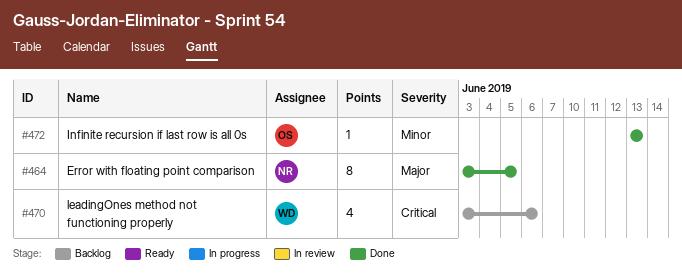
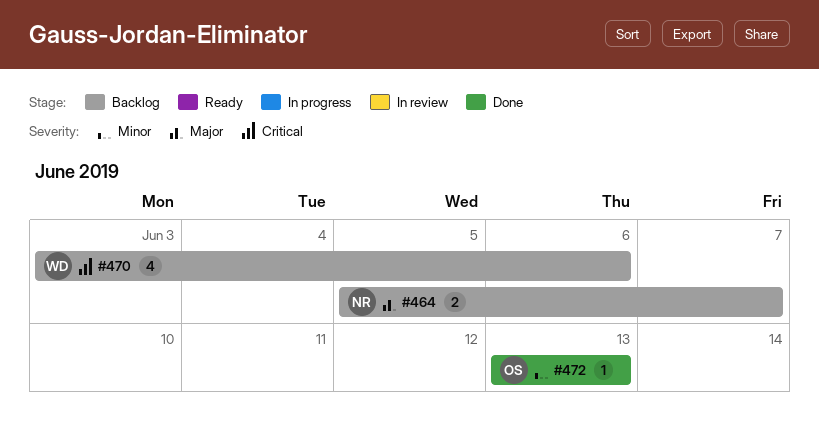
#464, status: Done -> Backlog
#464, estimate: 8 -> 2
#464, start: Jun 3 -> Jun 5
#464, due: Jun 5 -> Jun 7

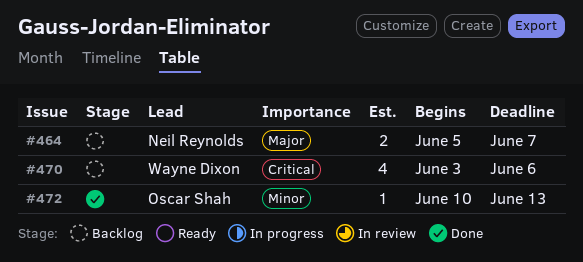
#472, start: Jun 13 -> Jun 10

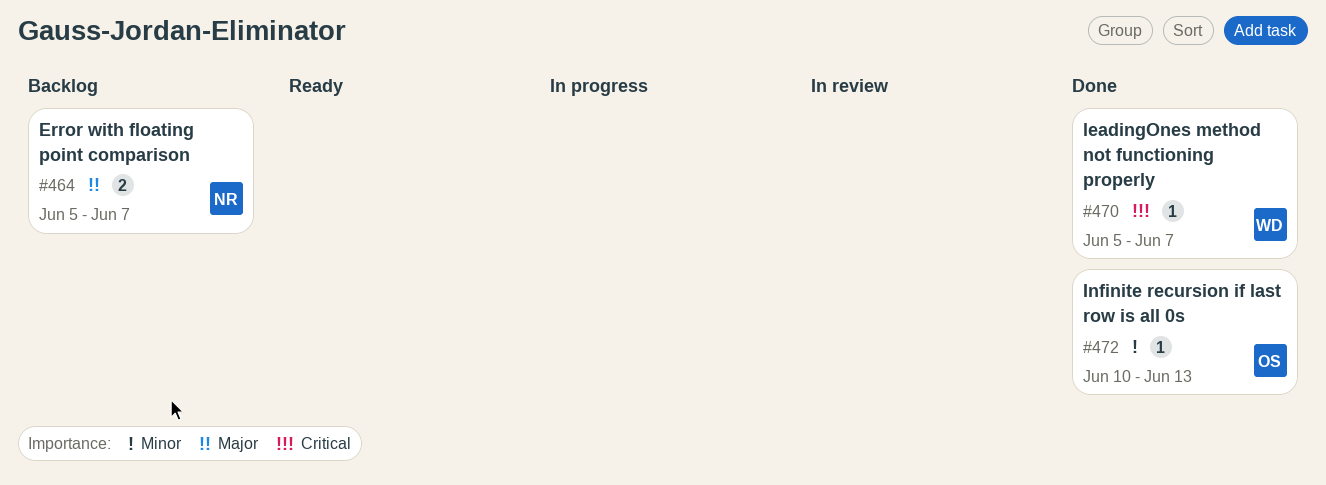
#470, status: Backlog -> Done
#470, estimate: 4 -> 1
#470, start: Jun 3 -> Jun 5
#470, due: Jun 6 -> Jun 7

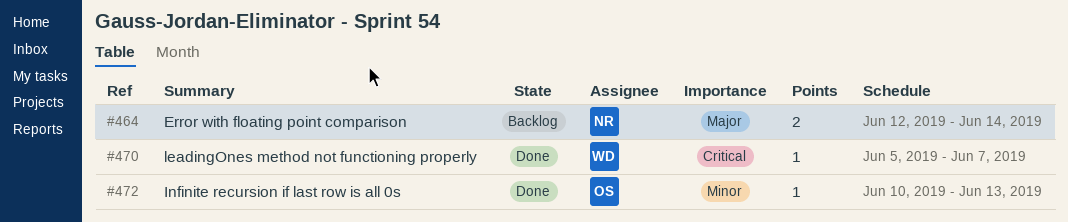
#464, start: Jun 5 -> Jun 12
#464, due: Jun 7 -> Jun 14

